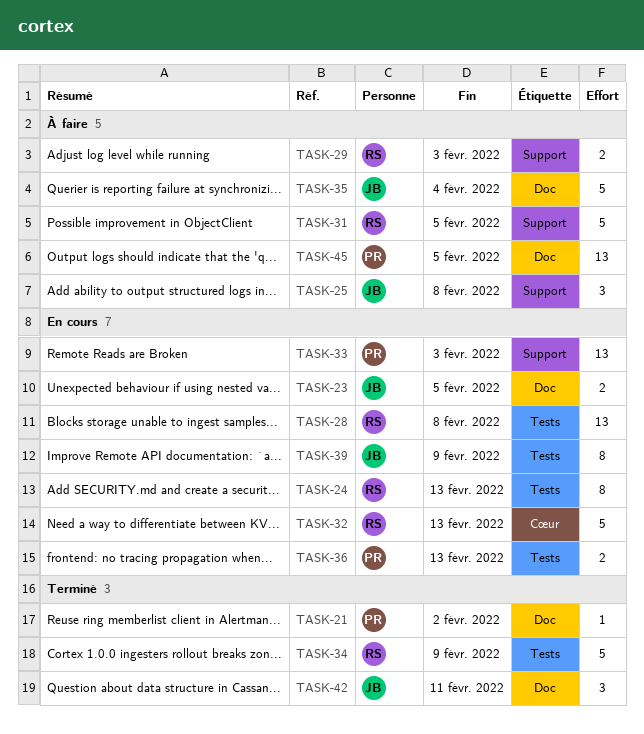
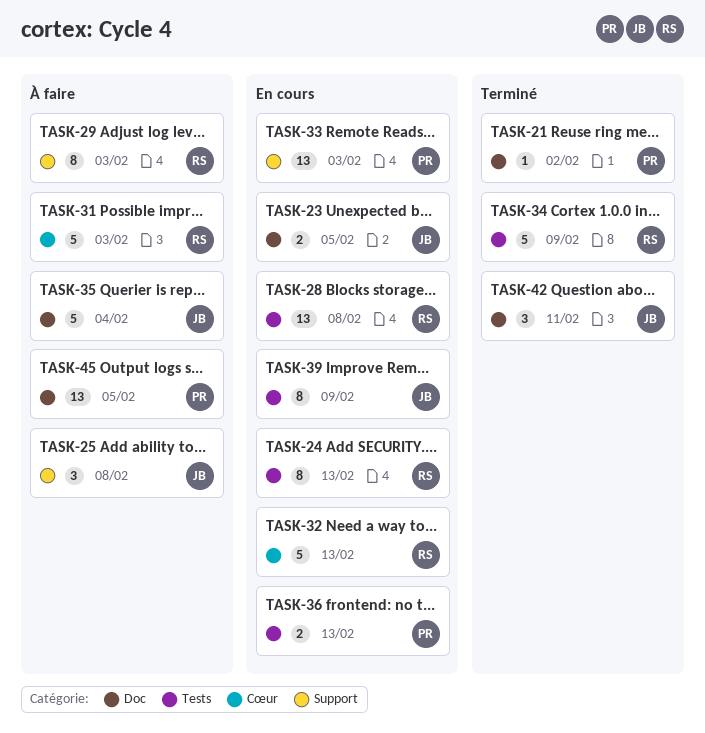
TASK-29, estimate: 2 -> 8
TASK-31, label: Support -> Cœur
TASK-31, due: Feb 5 -> Feb 3

